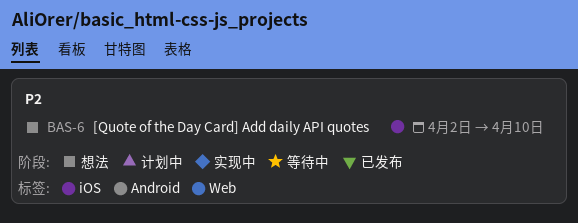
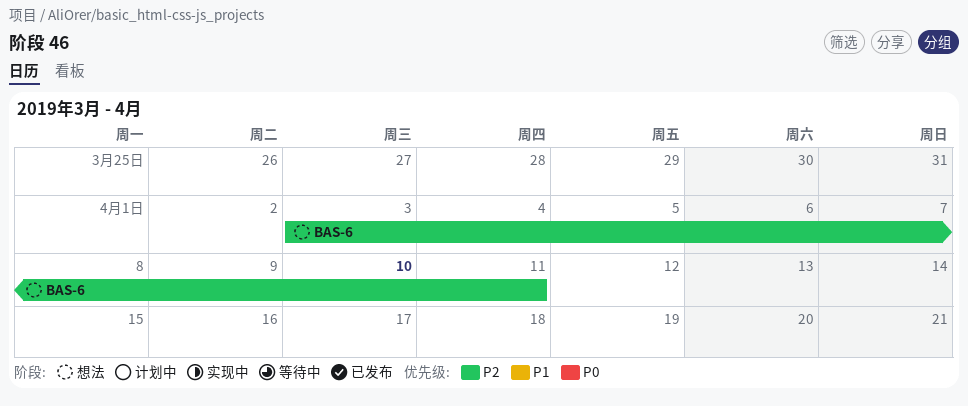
BAS-6, start: Apr 2 -> Apr 3
BAS-6, due: Apr 10 -> Apr 11

